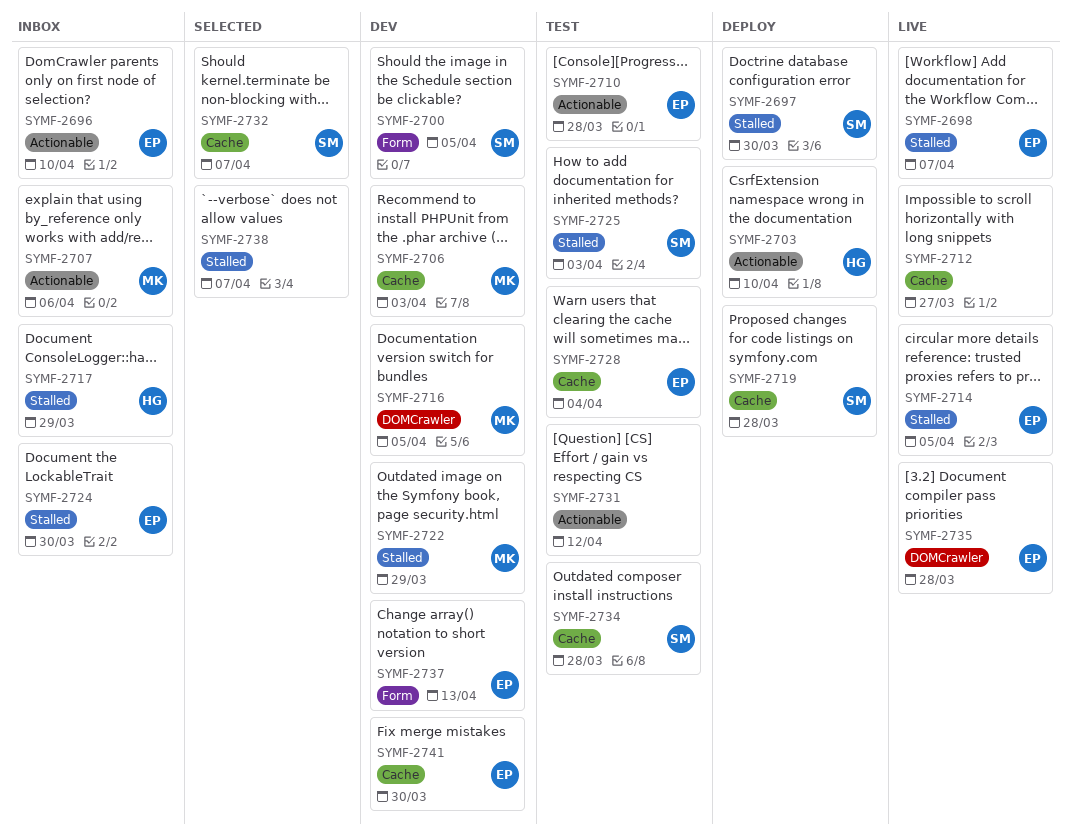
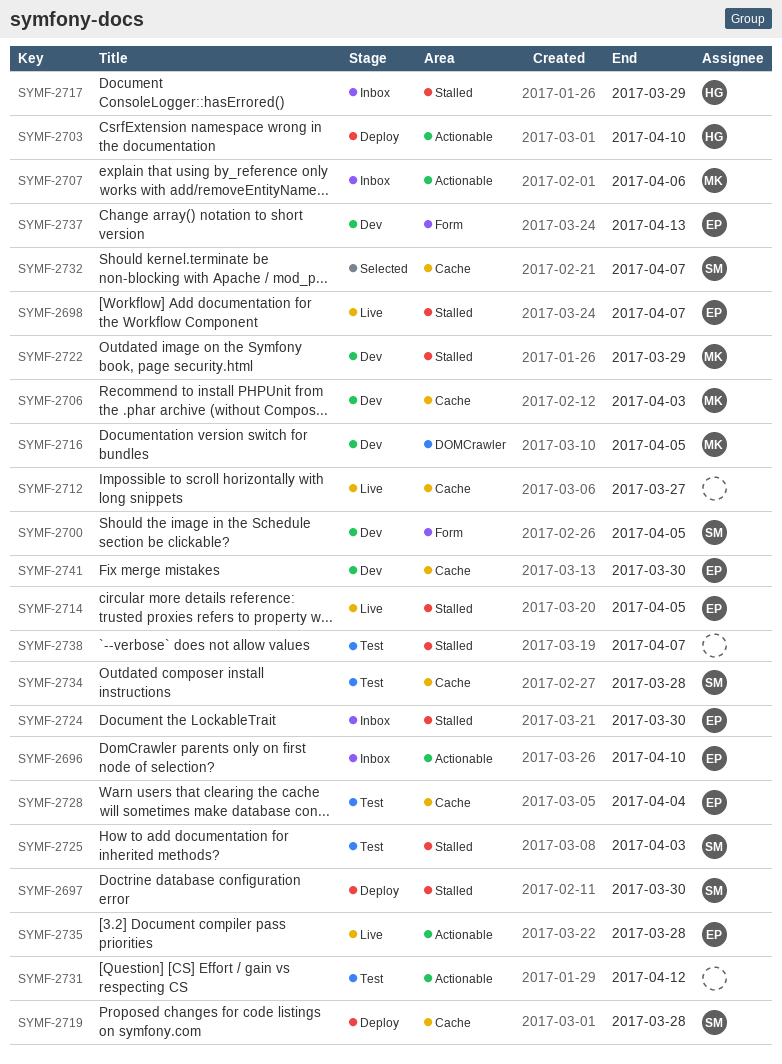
SYMF-2710: present -> none
SYMF-2735, label: DOMCrawler -> Actionable
SYMF-2738, status: Selected -> Test

